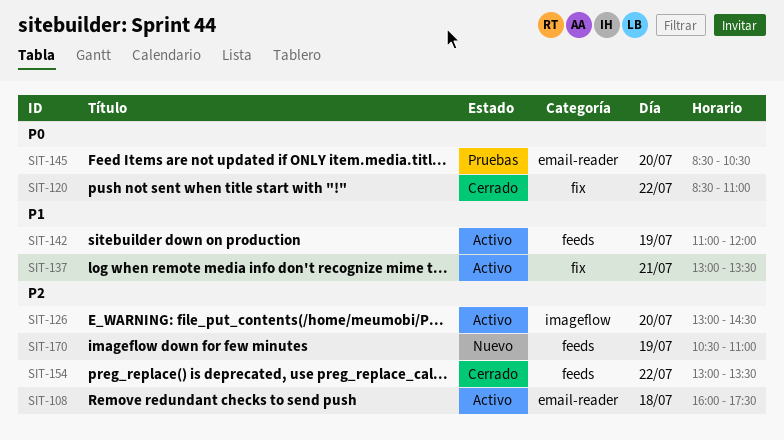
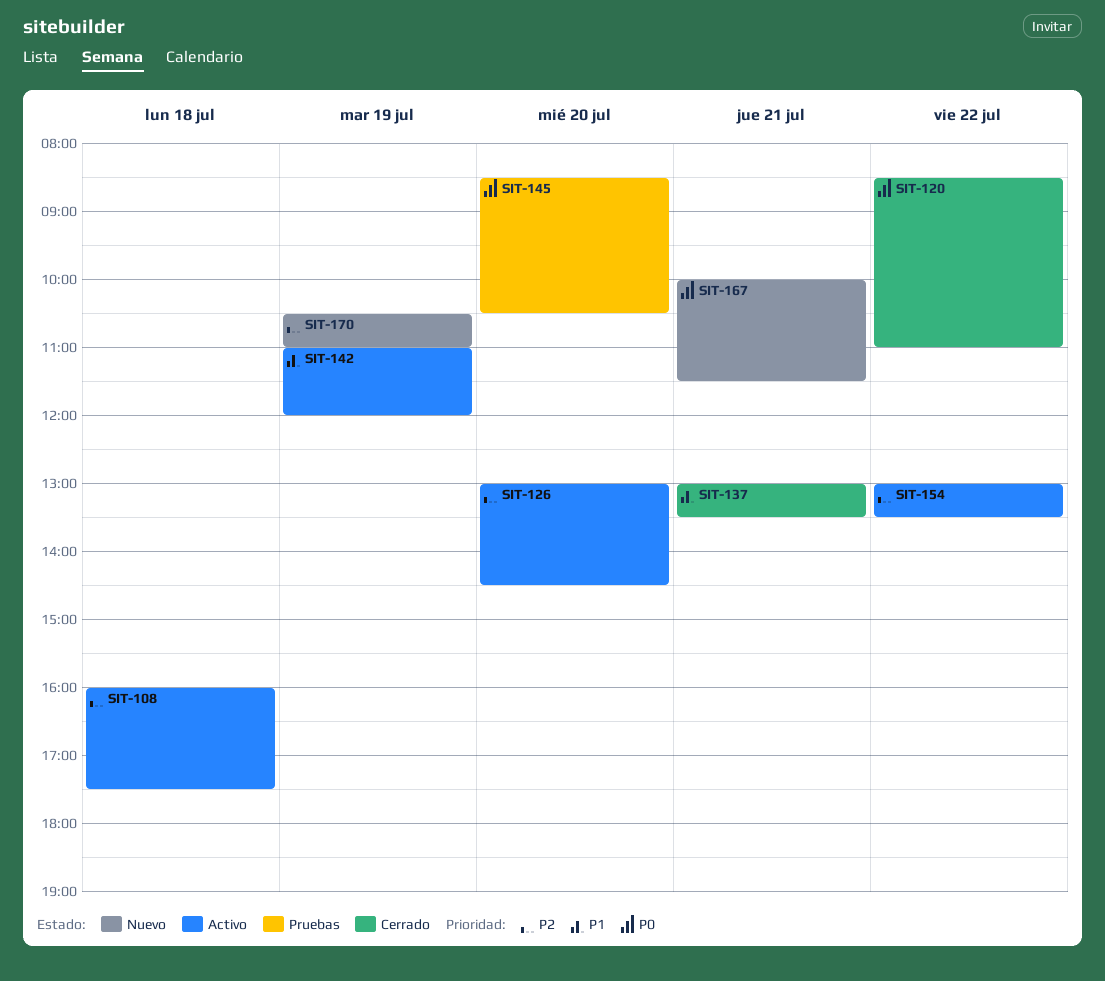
SIT-137, status: Activo -> Cerrado
SIT-154, status: Cerrado -> Activo
SIT-167: none -> present

